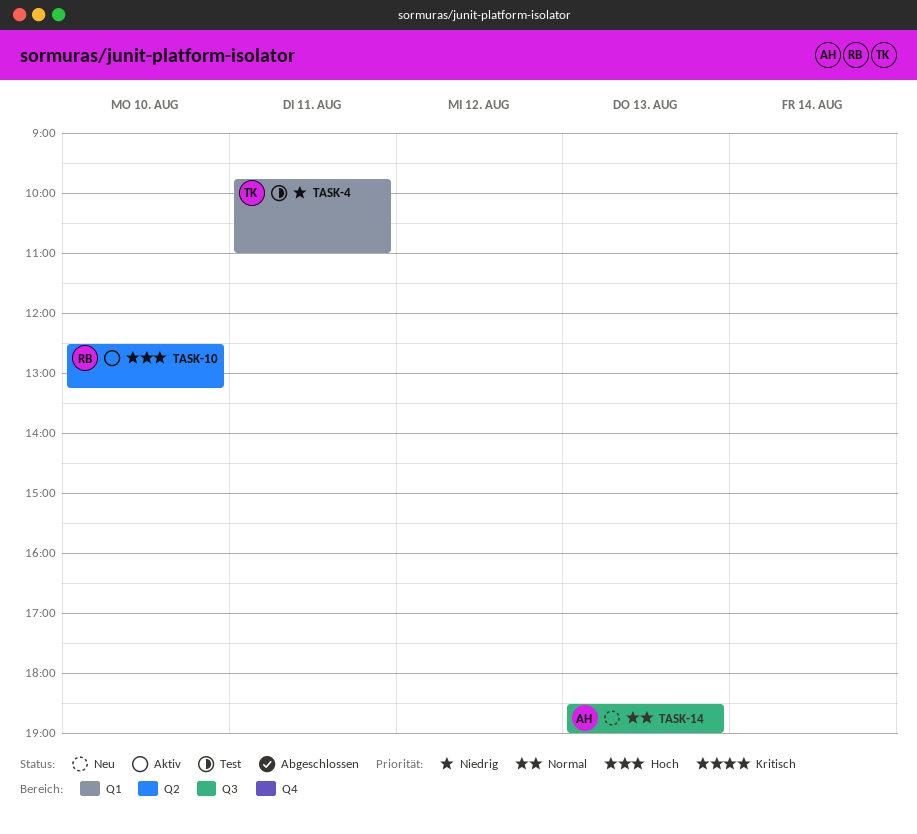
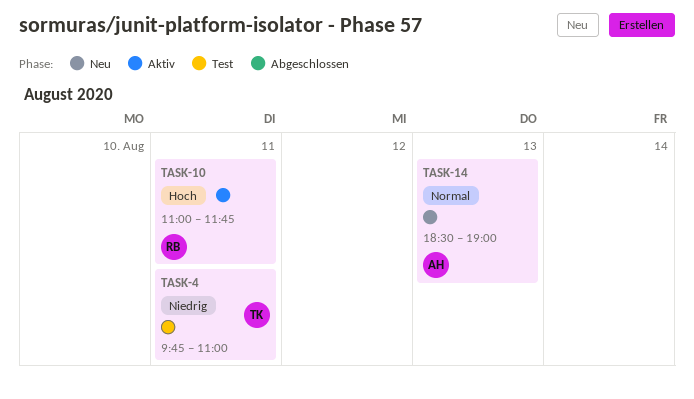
TASK-10, day: Aug 10 -> Aug 11
TASK-10, begins: 12:30 -> 11:00
TASK-10, ends: 13:15 -> 11:45

